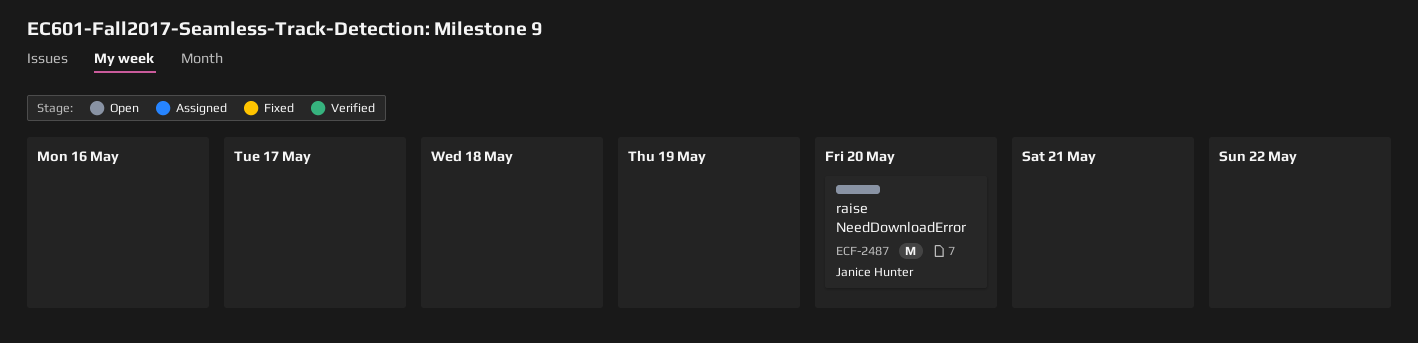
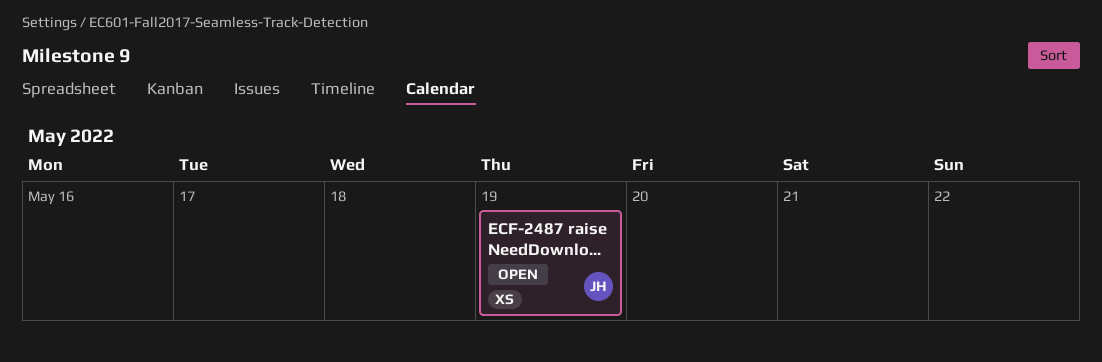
ECF-2487, estimate: M -> XS
ECF-2487, due: May 20 -> May 19

